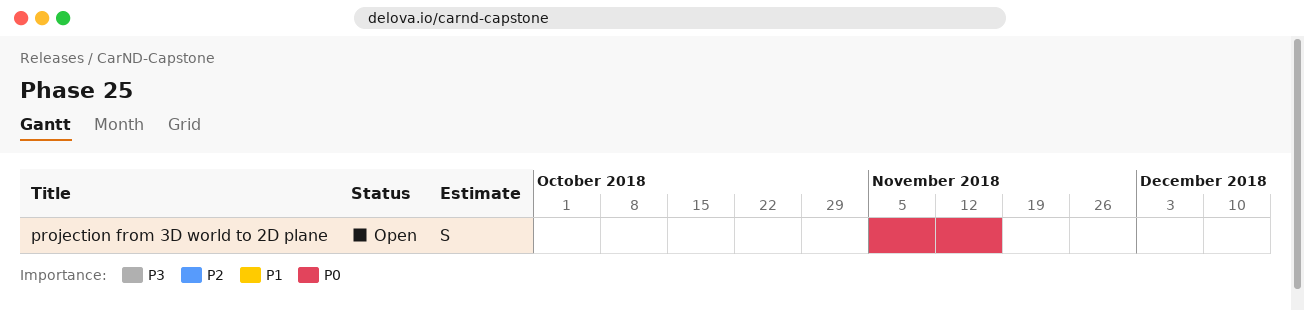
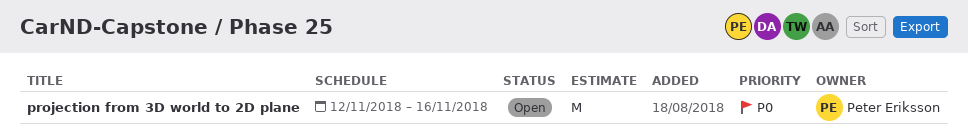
projection from 3D world to 2D plane, estimate: S -> M
projection from 3D world to 2D plane, start: Nov 5 -> Nov 12

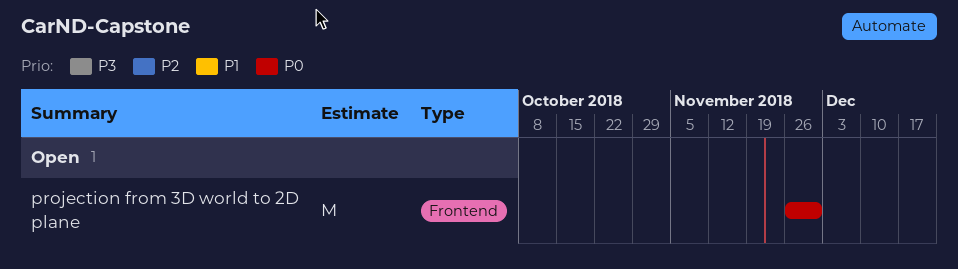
projection from 3D world to 2D plane, start: Nov 12 -> Nov 26
projection from 3D world to 2D plane, due: Nov 16 -> Nov 30

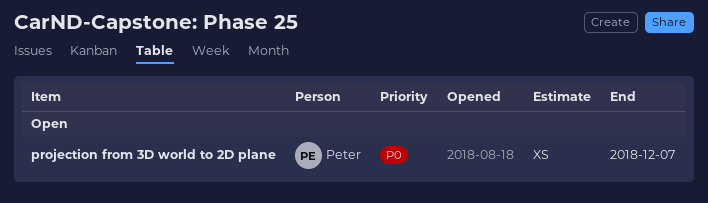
projection from 3D world to 2D plane, estimate: M -> XS
projection from 3D world to 2D plane, due: Nov 30 -> Dec 7

